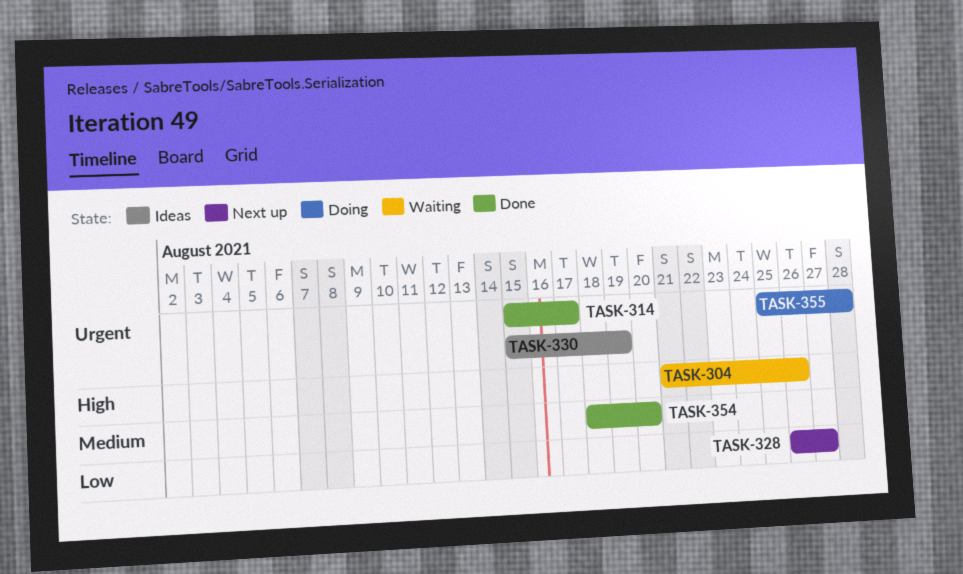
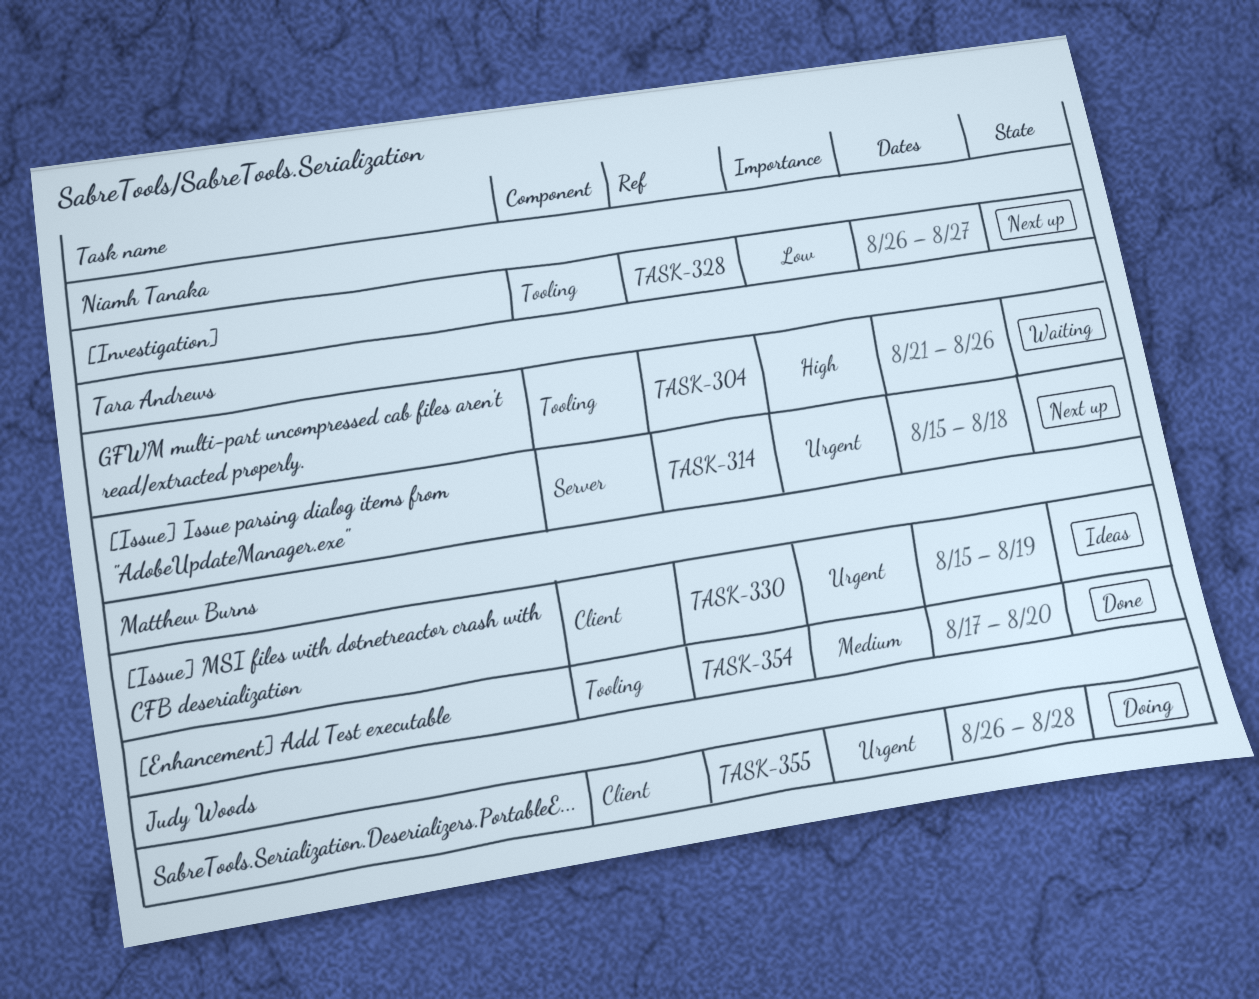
TASK-314, status: Done -> Next up
TASK-314, due: Aug 17 -> Aug 18
TASK-354, start: Aug 18 -> Aug 17
TASK-355, start: Aug 25 -> Aug 26

